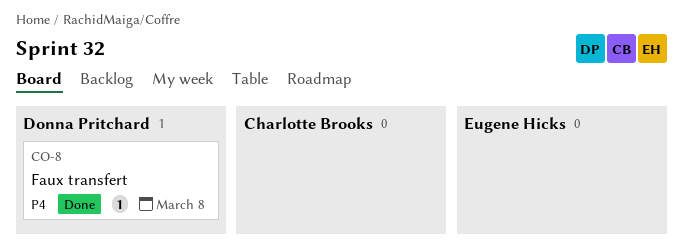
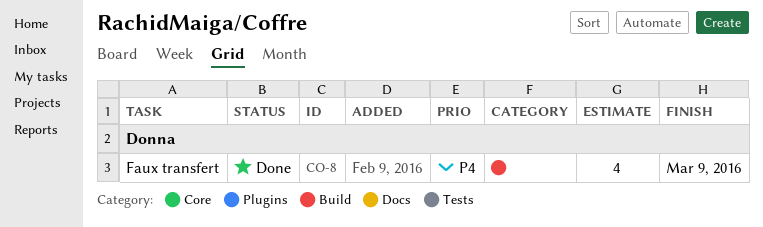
CO-8, estimate: 1 -> 4
CO-8, due: Mar 8 -> Mar 9

